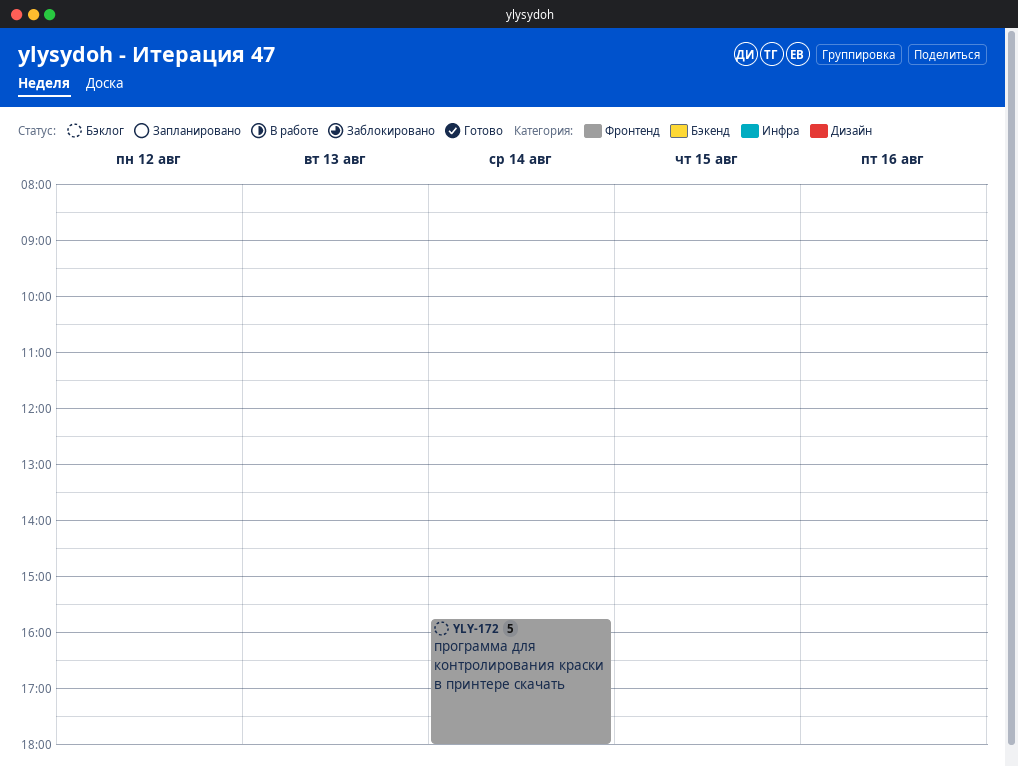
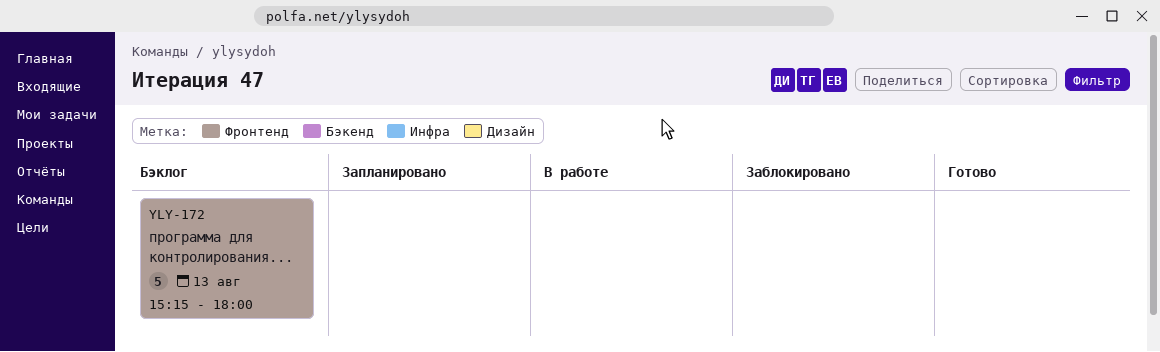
YLY-172, day: Aug 14 -> Aug 13
YLY-172, begins: 15:45 -> 15:15

